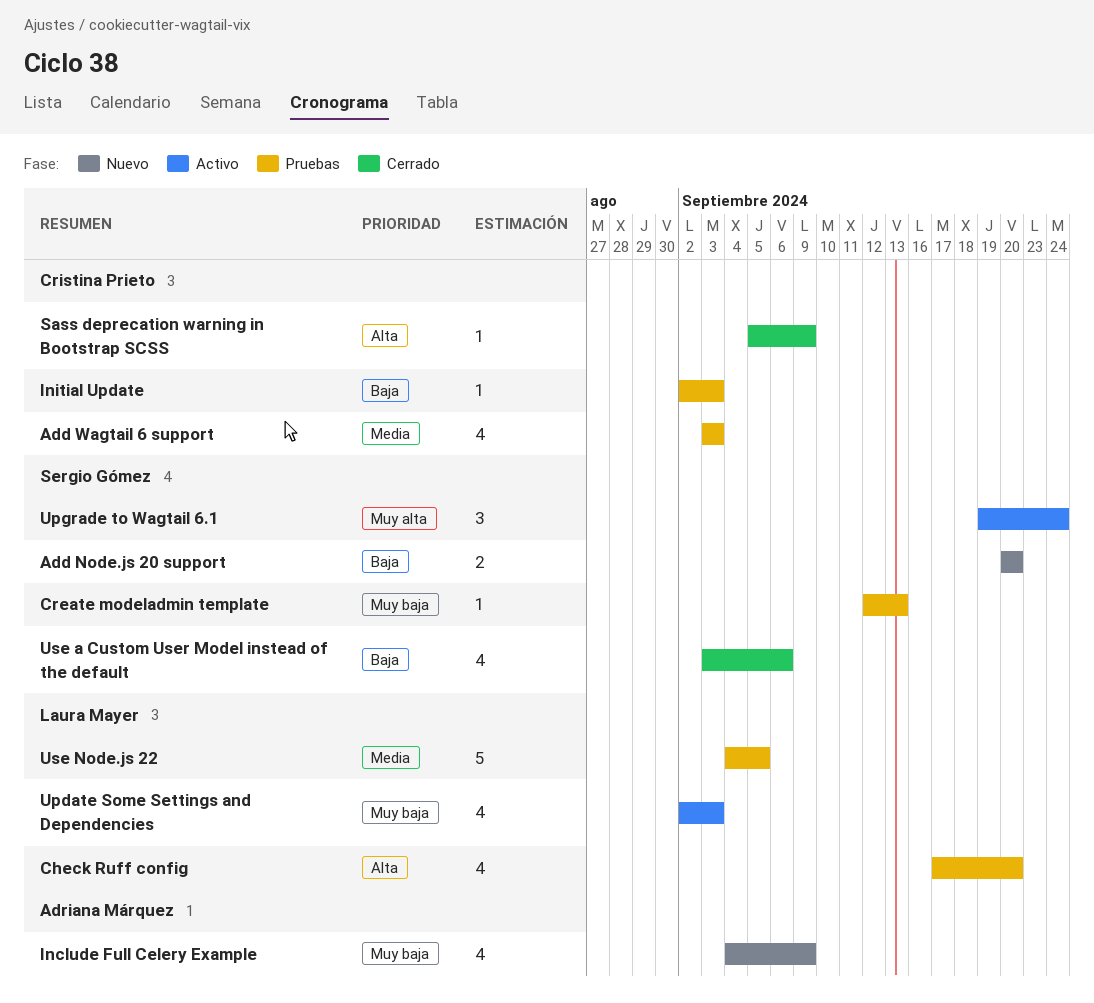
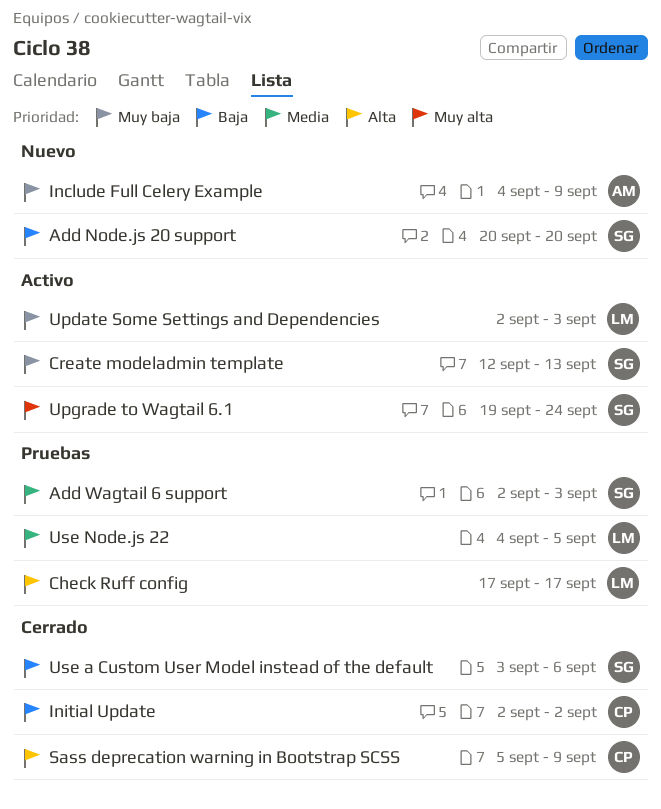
Add Wagtail 6 support, owner: Cristina Prieto -> Sergio Gómez
Add Wagtail 6 support, start: Sep 3 -> Sep 2
Check Ruff config, due: Sep 20 -> Sep 17
Create modeladmin template, status: Pruebas -> Activo
Initial Update, status: Pruebas -> Cerrado
Initial Update, due: Sep 3 -> Sep 2

